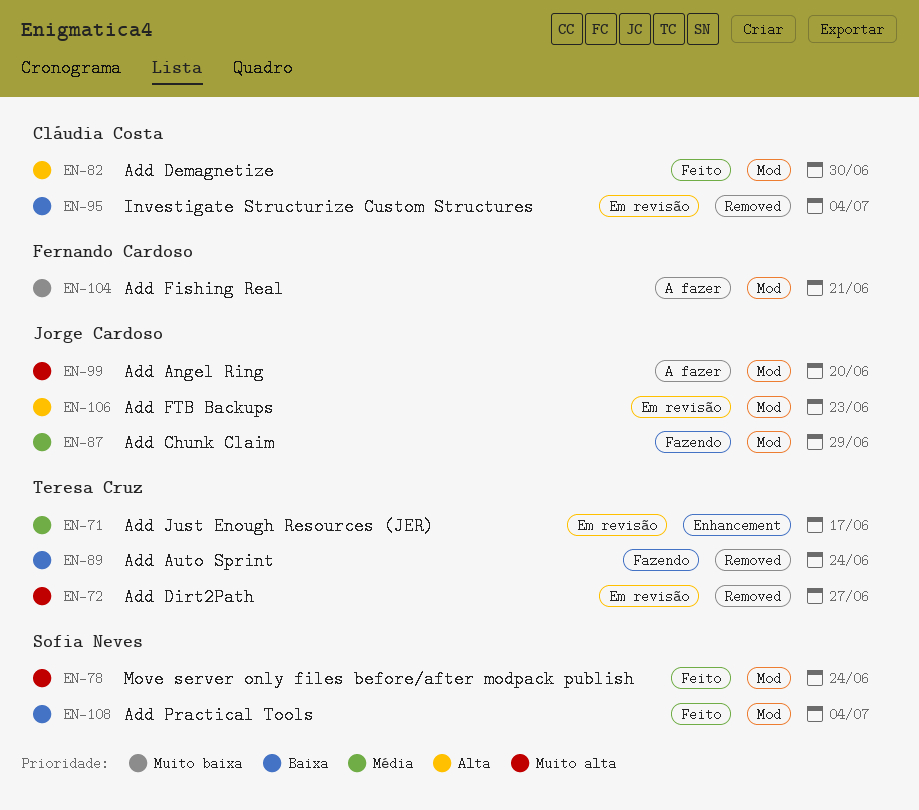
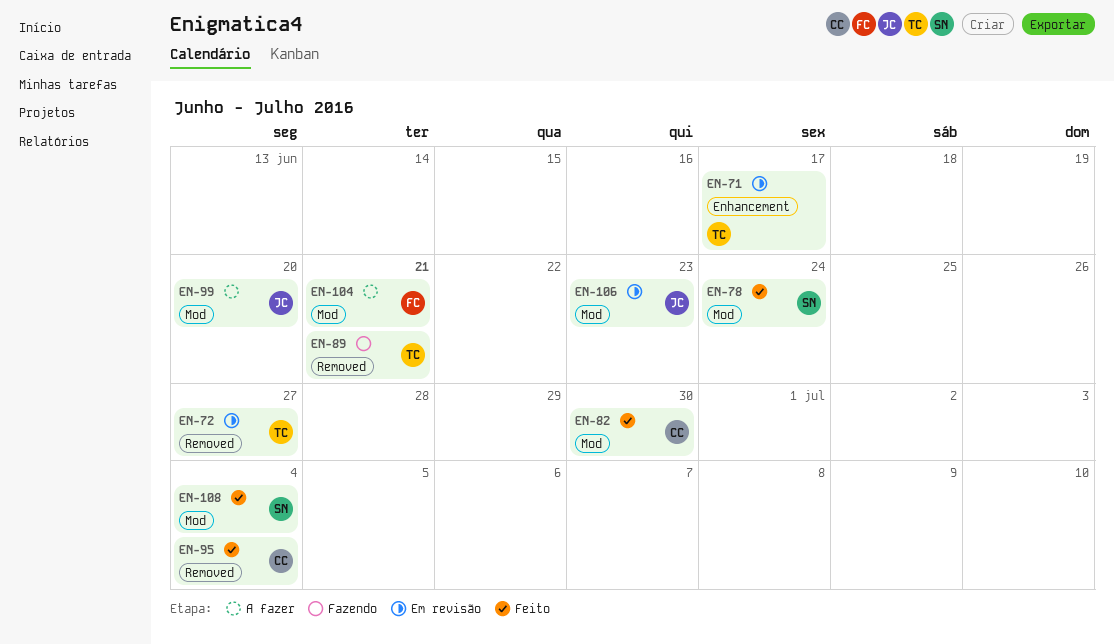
EN-87: present -> none
EN-89, due: Jun 24 -> Jun 21
EN-95, status: Em revisão -> Feito

